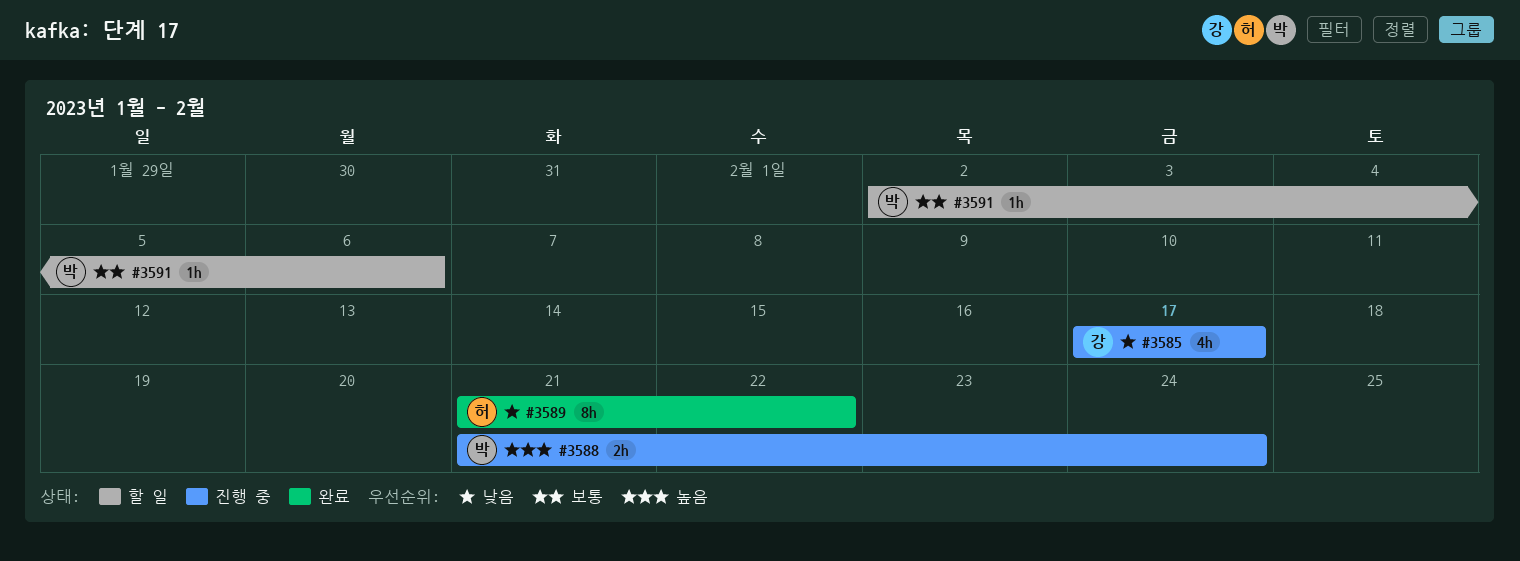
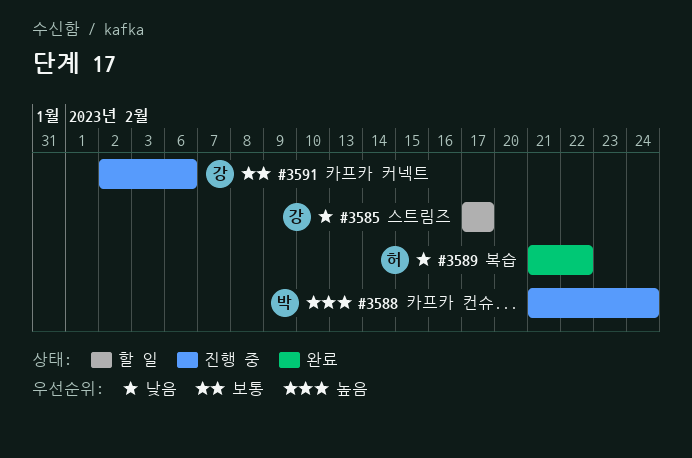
#3585, status: 진행 중 -> 할 일
#3591, status: 할 일 -> 진행 중
#3591, owner: 박 -> 강

